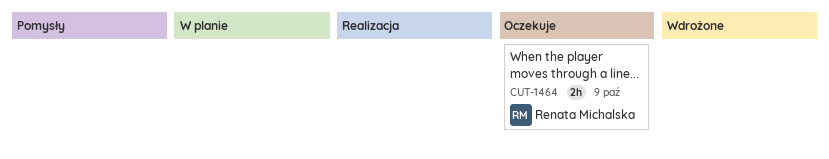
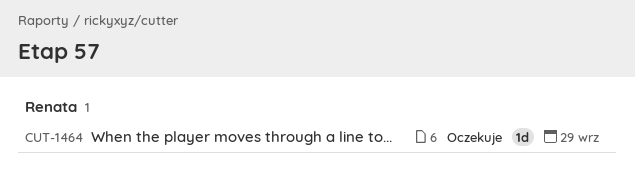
CUT-1464, estimate: 2h -> 1d
CUT-1464, due: Oct 9 -> Sep 29

